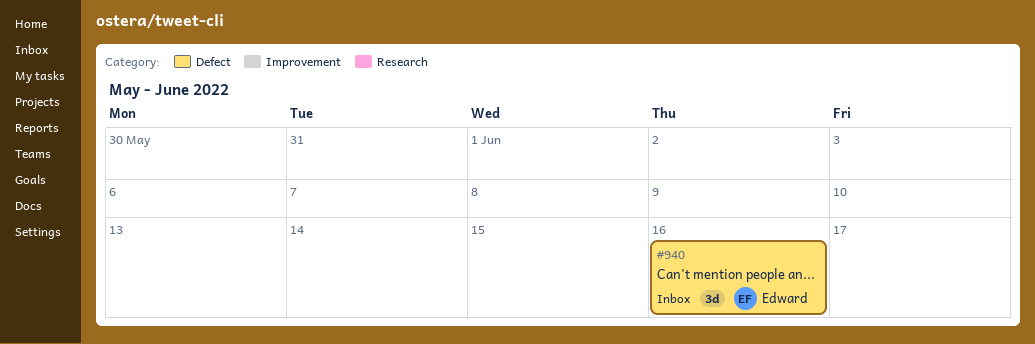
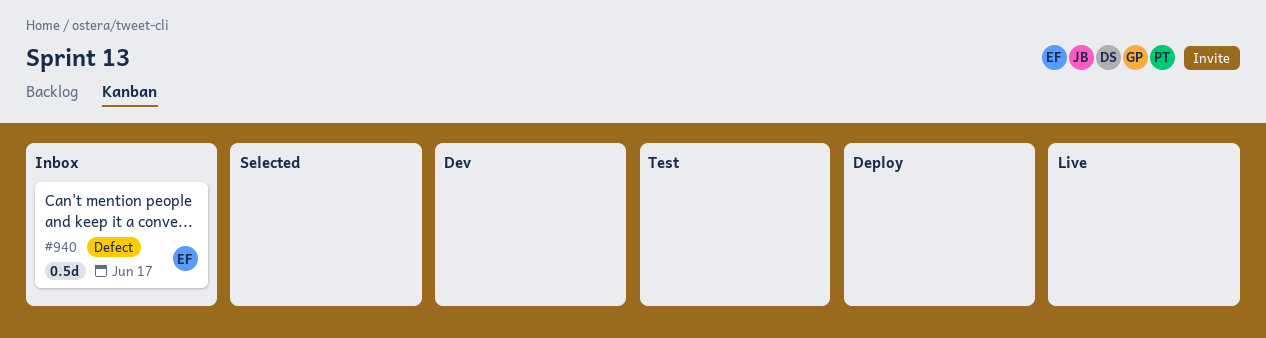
#940, estimate: 3d -> 0.5d
#940, due: Jun 16 -> Jun 17

